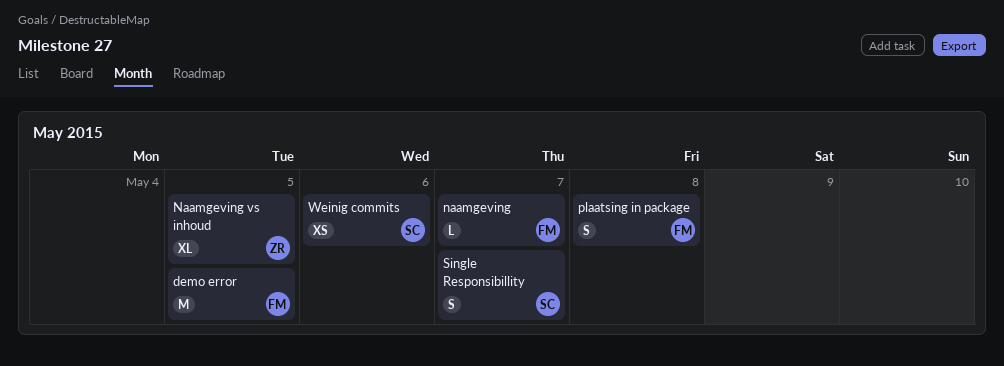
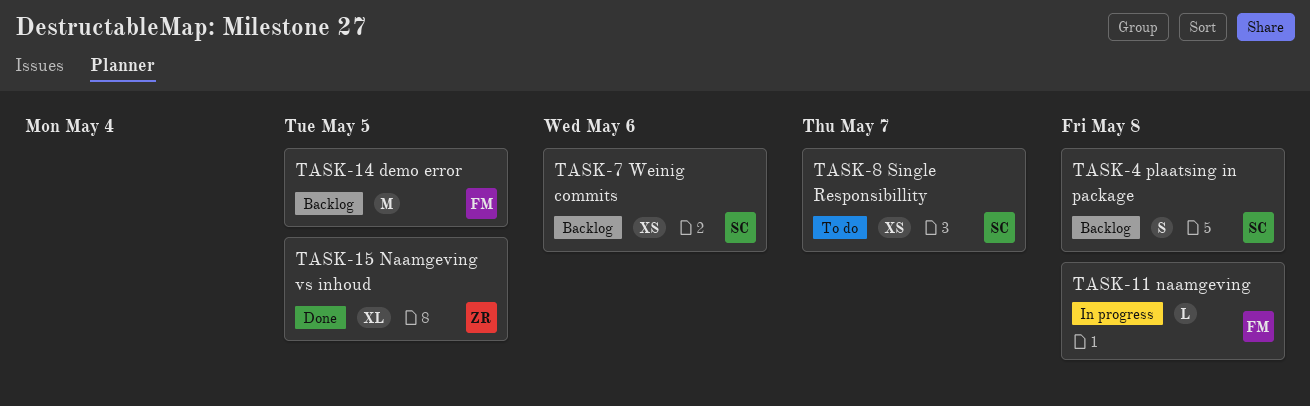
naamgeving, due: May 7 -> May 8
plaatsing in package, owner: FM -> SC
Single Responsibillity, estimate: S -> XS

